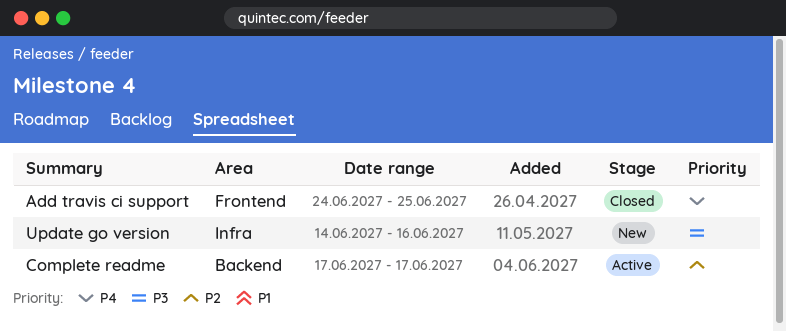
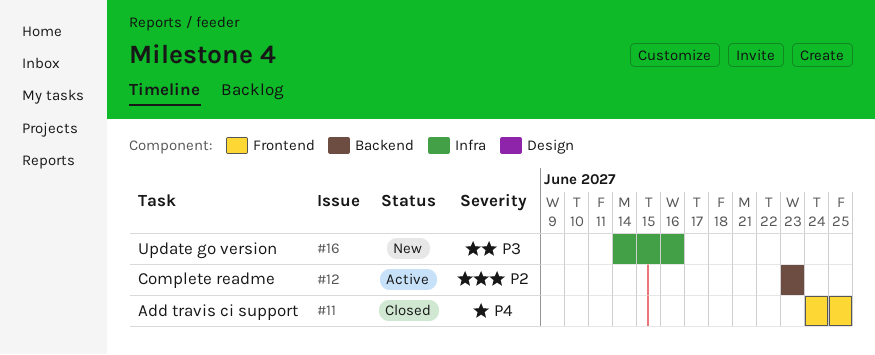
Complete readme, start: Jun 17 -> Jun 23
Complete readme, due: Jun 17 -> Jun 23

